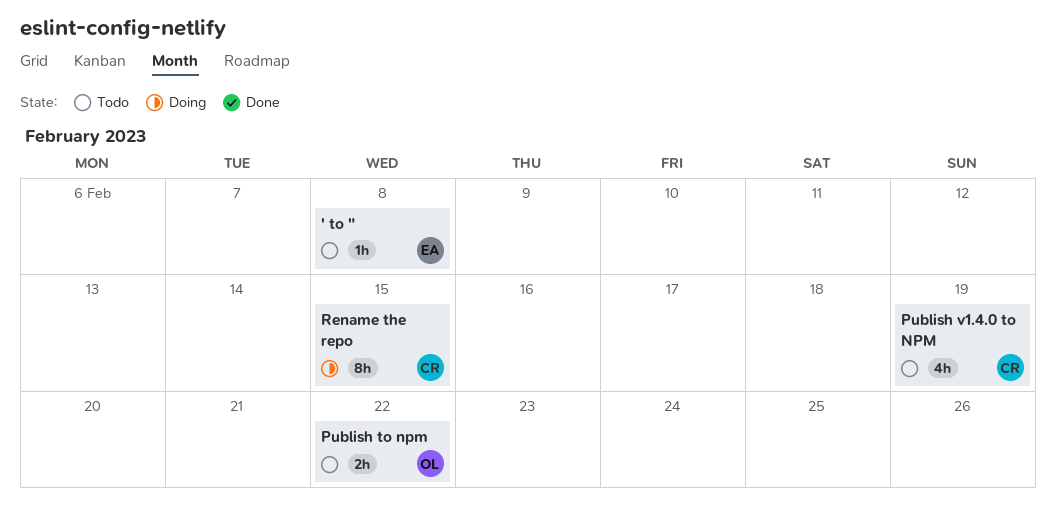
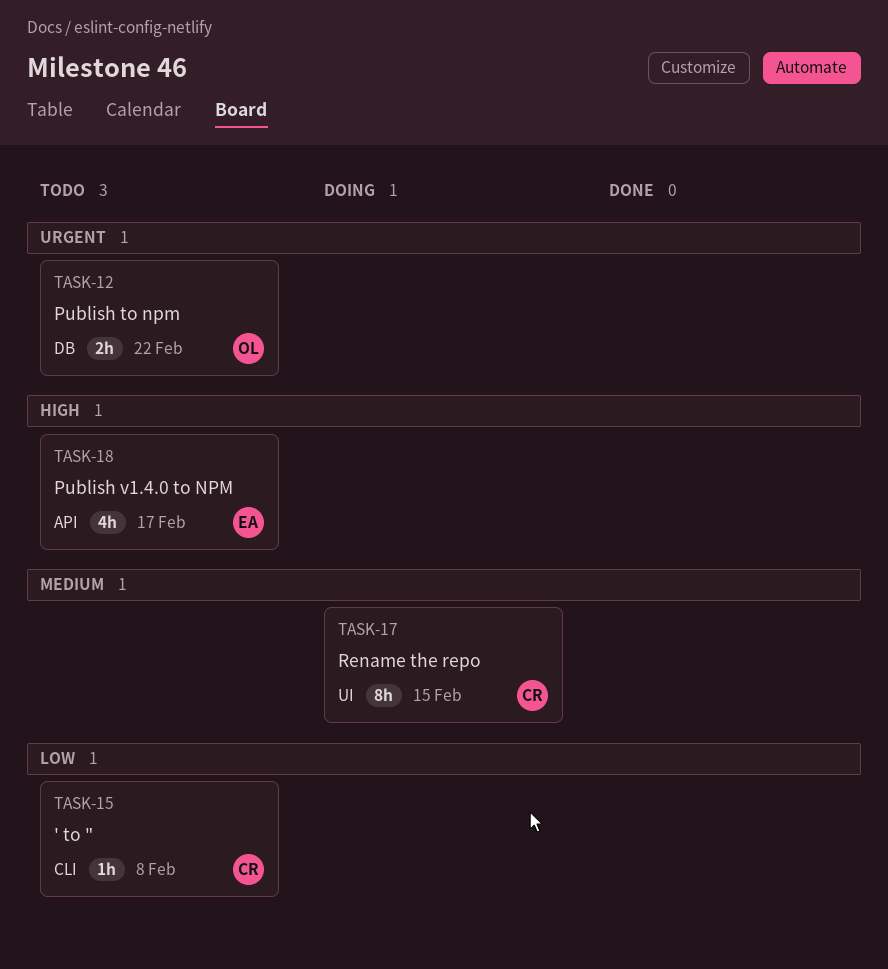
' to ", owner: EA -> CR
Publish v1.4.0 to NPM, owner: CR -> EA
Publish v1.4.0 to NPM, due: Feb 19 -> Feb 17

